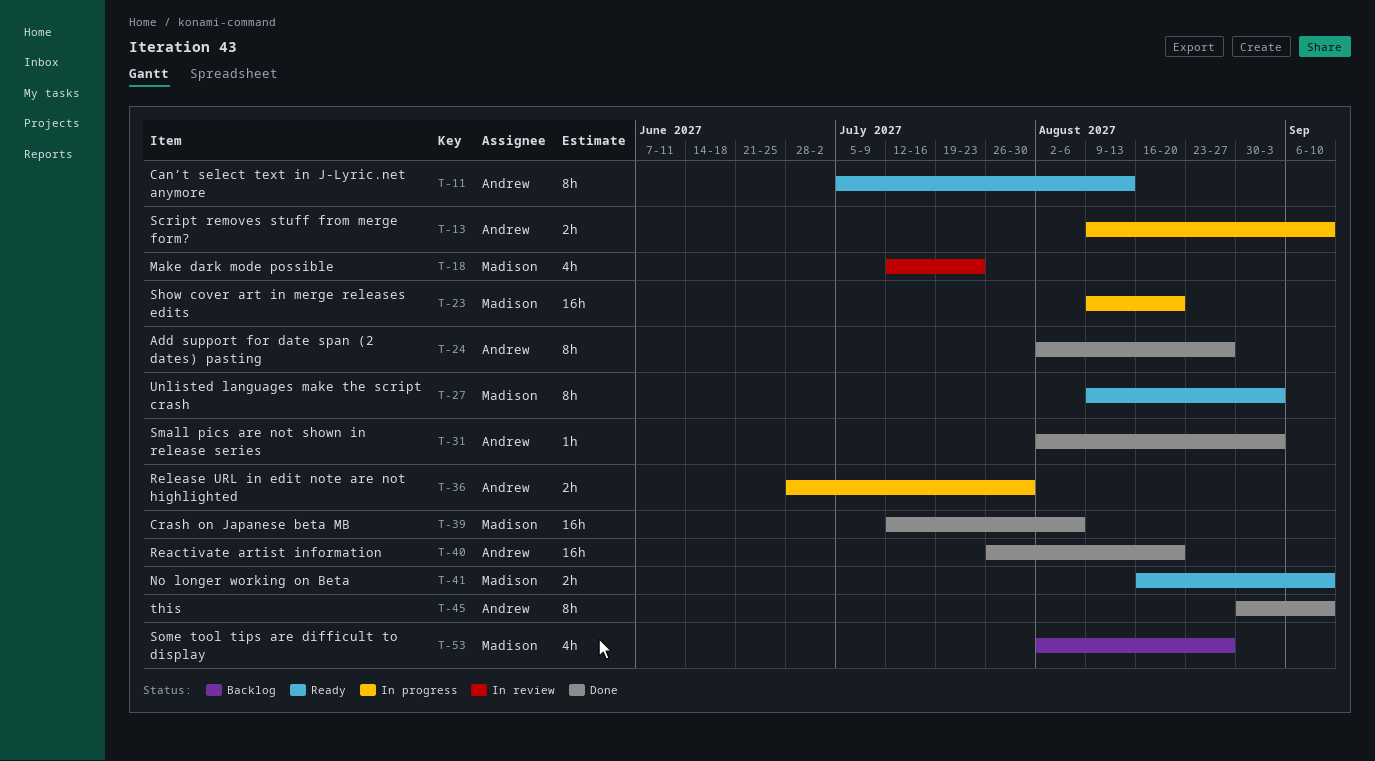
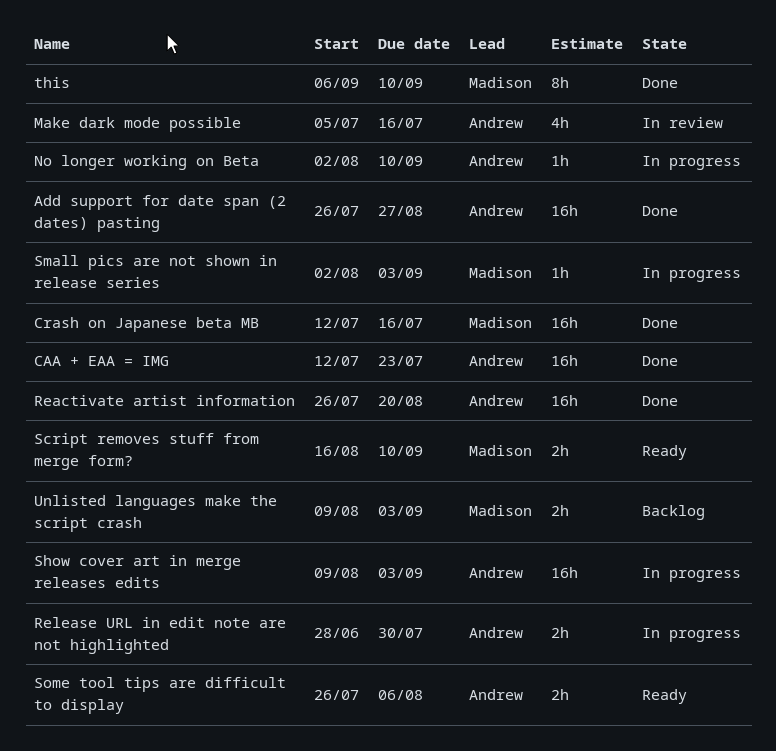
Add support for date span (2 dates) pasting, estimate: 8h -> 16h
Add support for date span (2 dates) pasting, start: Aug 2 -> Jul 26
CAA + EAA = IMG: none -> present
Can’t select text in J-Lyric.net anymore: present -> none
Crash on Japanese beta MB, due: Aug 6 -> Jul 16
Make dark mode possible, owner: Madison -> Andrew
Make dark mode possible, start: Jul 12 -> Jul 5
Make dark mode possible, due: Jul 23 -> Jul 16
No longer working on Beta, status: Ready -> In progress
No longer working on Beta, owner: Madison -> Andrew
No longer working on Beta, estimate: 2h -> 1h
No longer working on Beta, start: Aug 16 -> Aug 2
Script removes stuff from merge form?, status: In progress -> Ready
Script removes stuff from merge form?, owner: Andrew -> Madison
Script removes stuff from merge form?, start: Aug 9 -> Aug 16
Show cover art in merge releases edits, owner: Madison -> Andrew
Show cover art in merge releases edits, due: Aug 20 -> Sep 3
Small pics are not shown in release series, status: Done -> In progress
Small pics are not shown in release series, owner: Andrew -> Madison
Some tool tips are difficult to display, status: Backlog -> Ready
Some tool tips are difficult to display, owner: Madison -> Andrew
Some tool tips are difficult to display, estimate: 4h -> 2h
Some tool tips are difficult to display, start: Aug 2 -> Jul 26
Some tool tips are difficult to display, due: Aug 27 -> Aug 6
this, owner: Andrew -> Madison
this, start: Aug 30 -> Sep 6
Unlisted languages make the script crash, status: Ready -> Backlog
Unlisted languages make the script crash, estimate: 8h -> 2h

